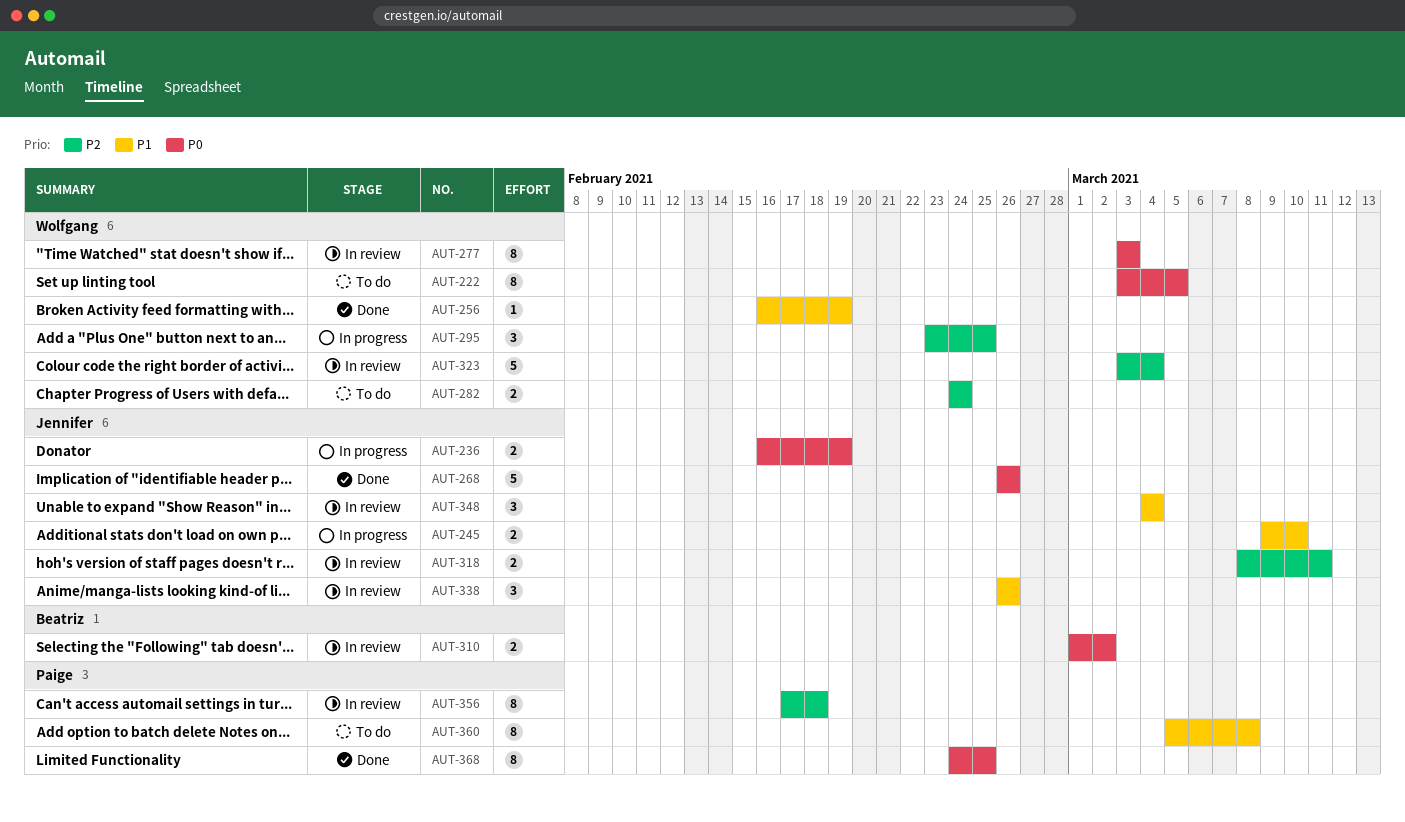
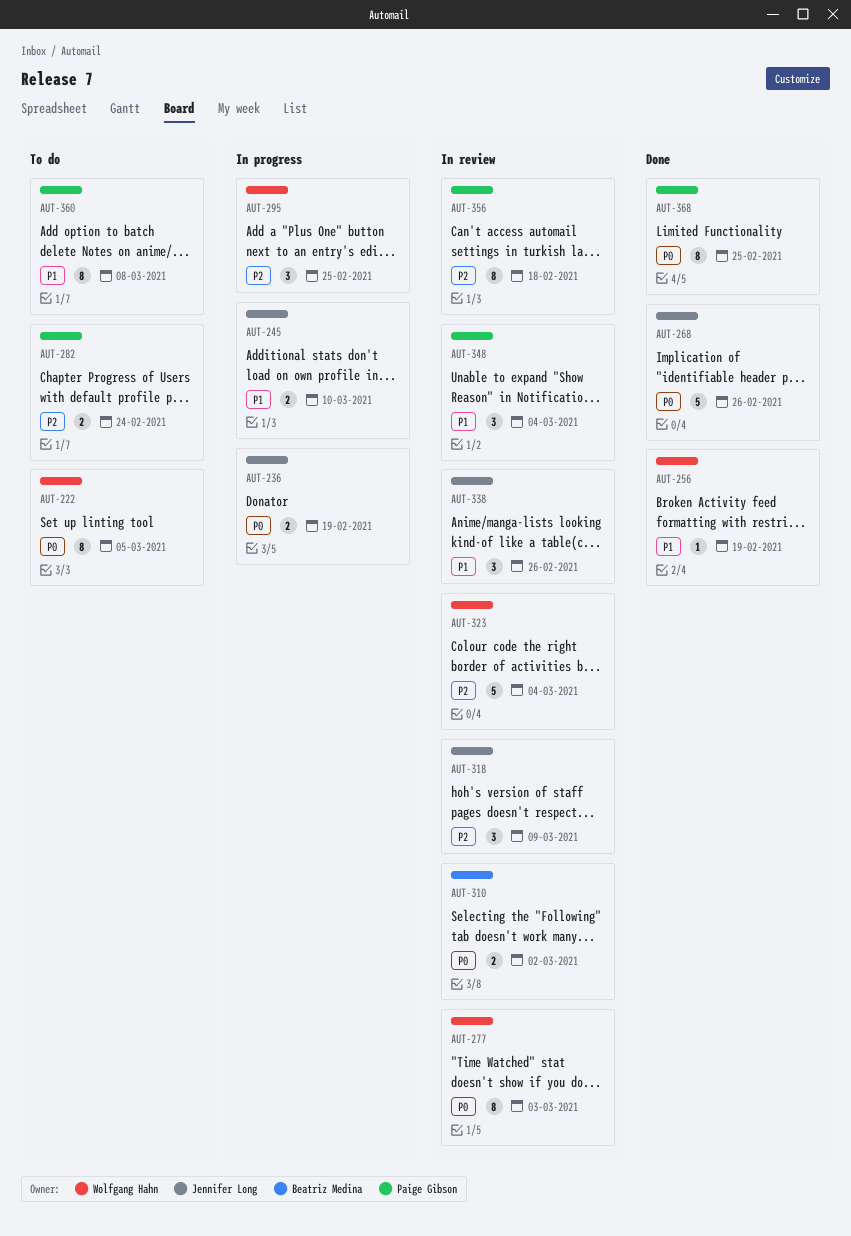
AUT-282, owner: Wolfgang Hahn -> Paige Gibson
AUT-318, estimate: 2 -> 3
AUT-318, due: Mar 11 -> Mar 9
AUT-348, owner: Jennifer Long -> Paige Gibson

